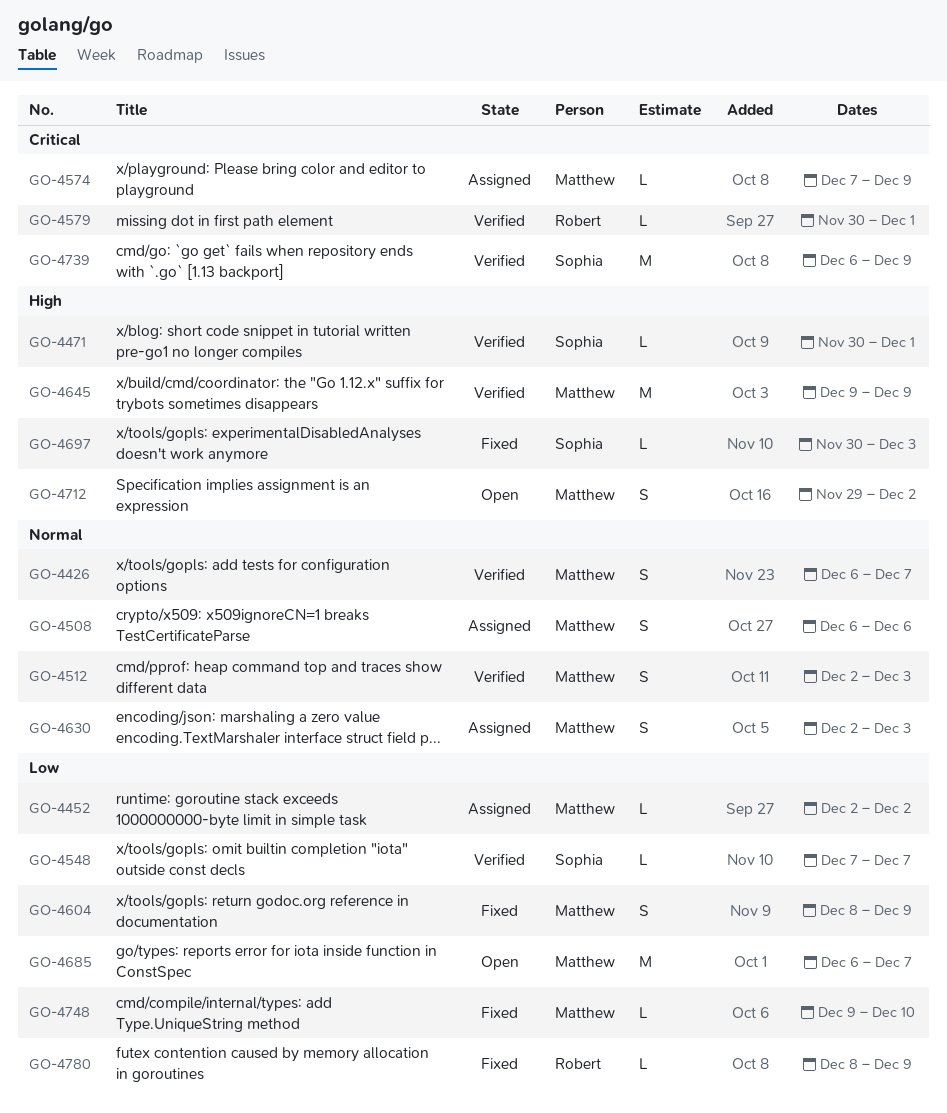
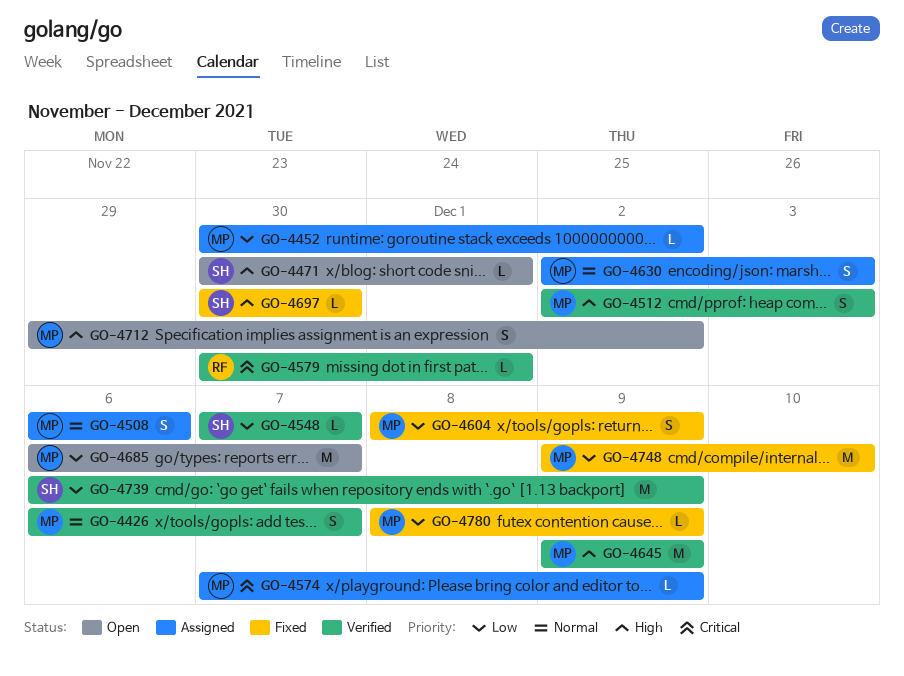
GO-4452, start: Dec 2 -> Nov 30
GO-4471, status: Verified -> Open
GO-4512, priority: Normal -> High
GO-4697, due: Dec 3 -> Nov 30
GO-4739, priority: Critical -> Low
GO-4748, estimate: L -> M
GO-4780, owner: Robert -> Matthew

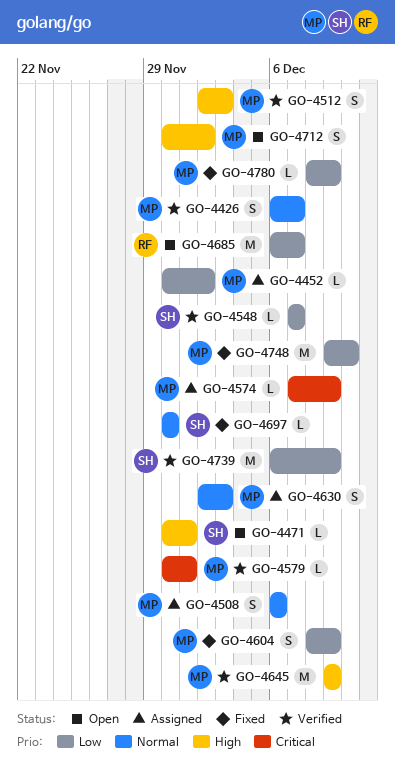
GO-4579, owner: RF -> MP
GO-4685, owner: MP -> RF
GO-4697, priority: High -> Normal
GO-4712, start: Nov 29 -> Nov 30

